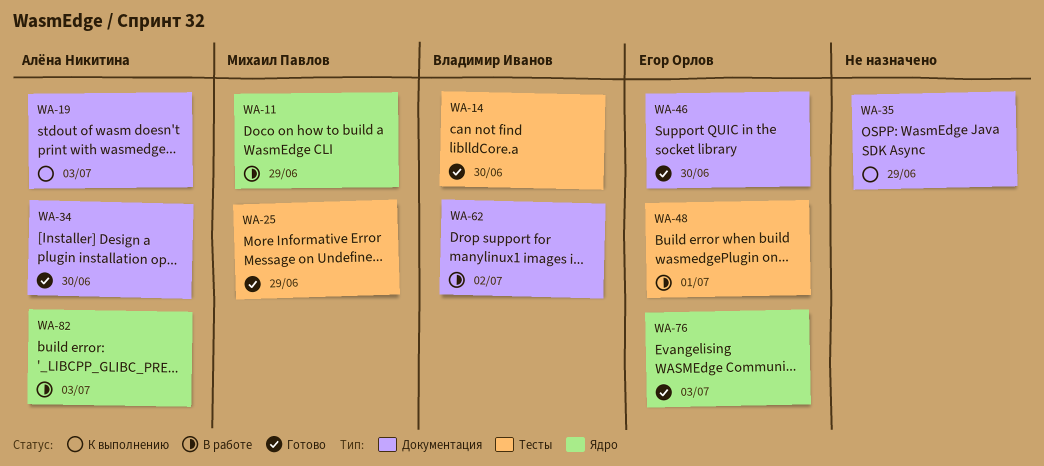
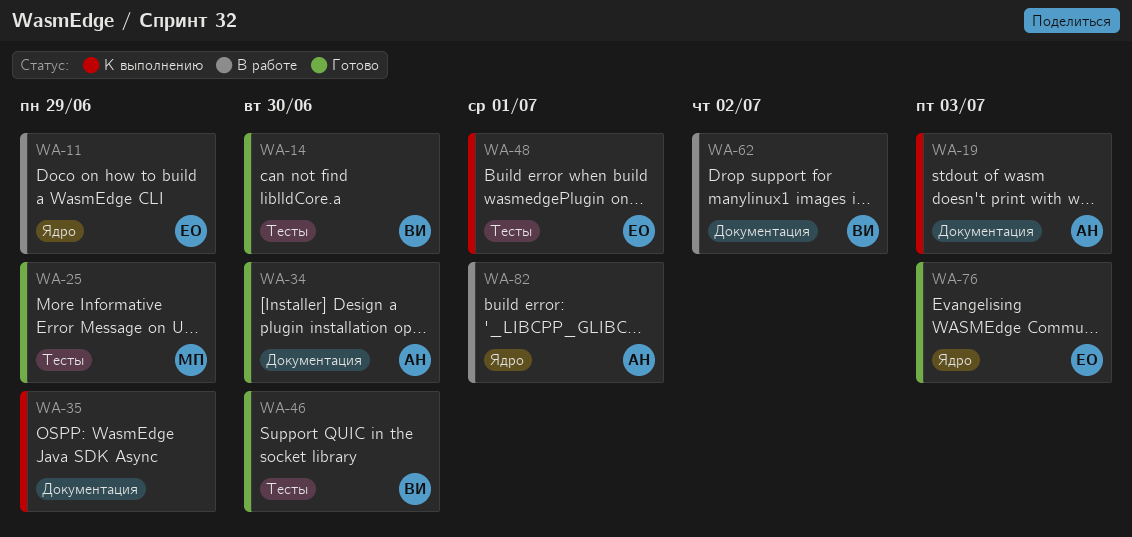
WA-11, owner: Михаил Павлов -> Егор Орлов
WA-46, owner: Егор Орлов -> Владимир Иванов
WA-46, label: Документация -> Тесты
WA-48, status: В работе -> К выполнению
WA-82, due: Jul 3 -> Jul 1

